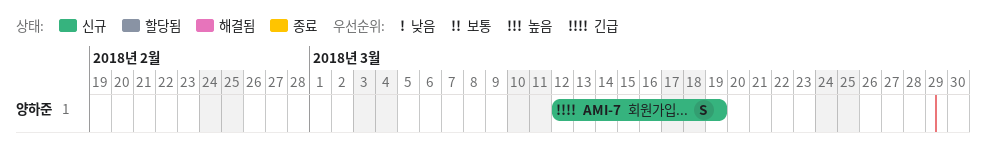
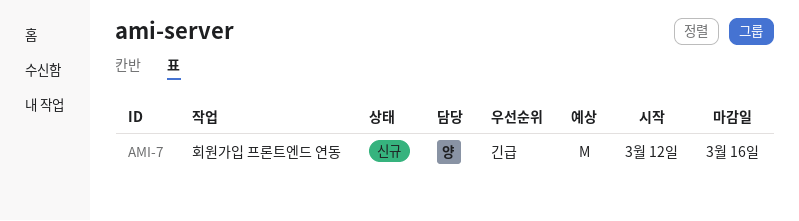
AMI-7, estimate: S -> M
AMI-7, due: Mar 19 -> Mar 16

